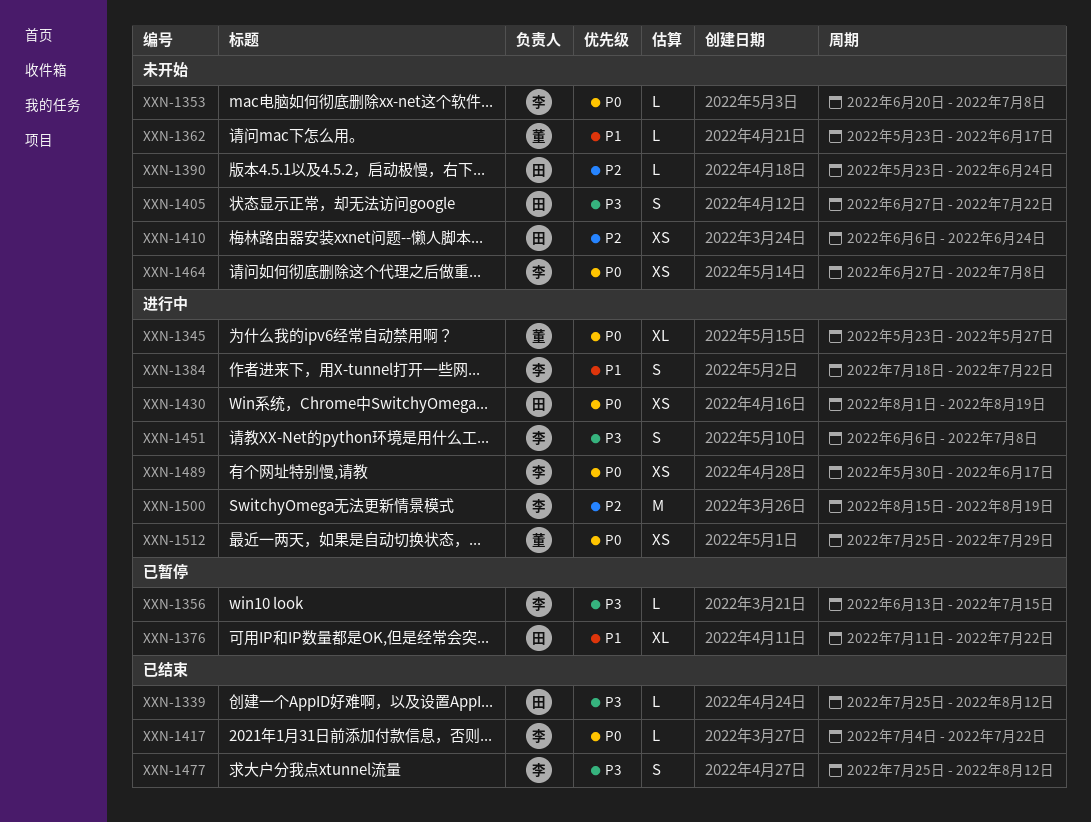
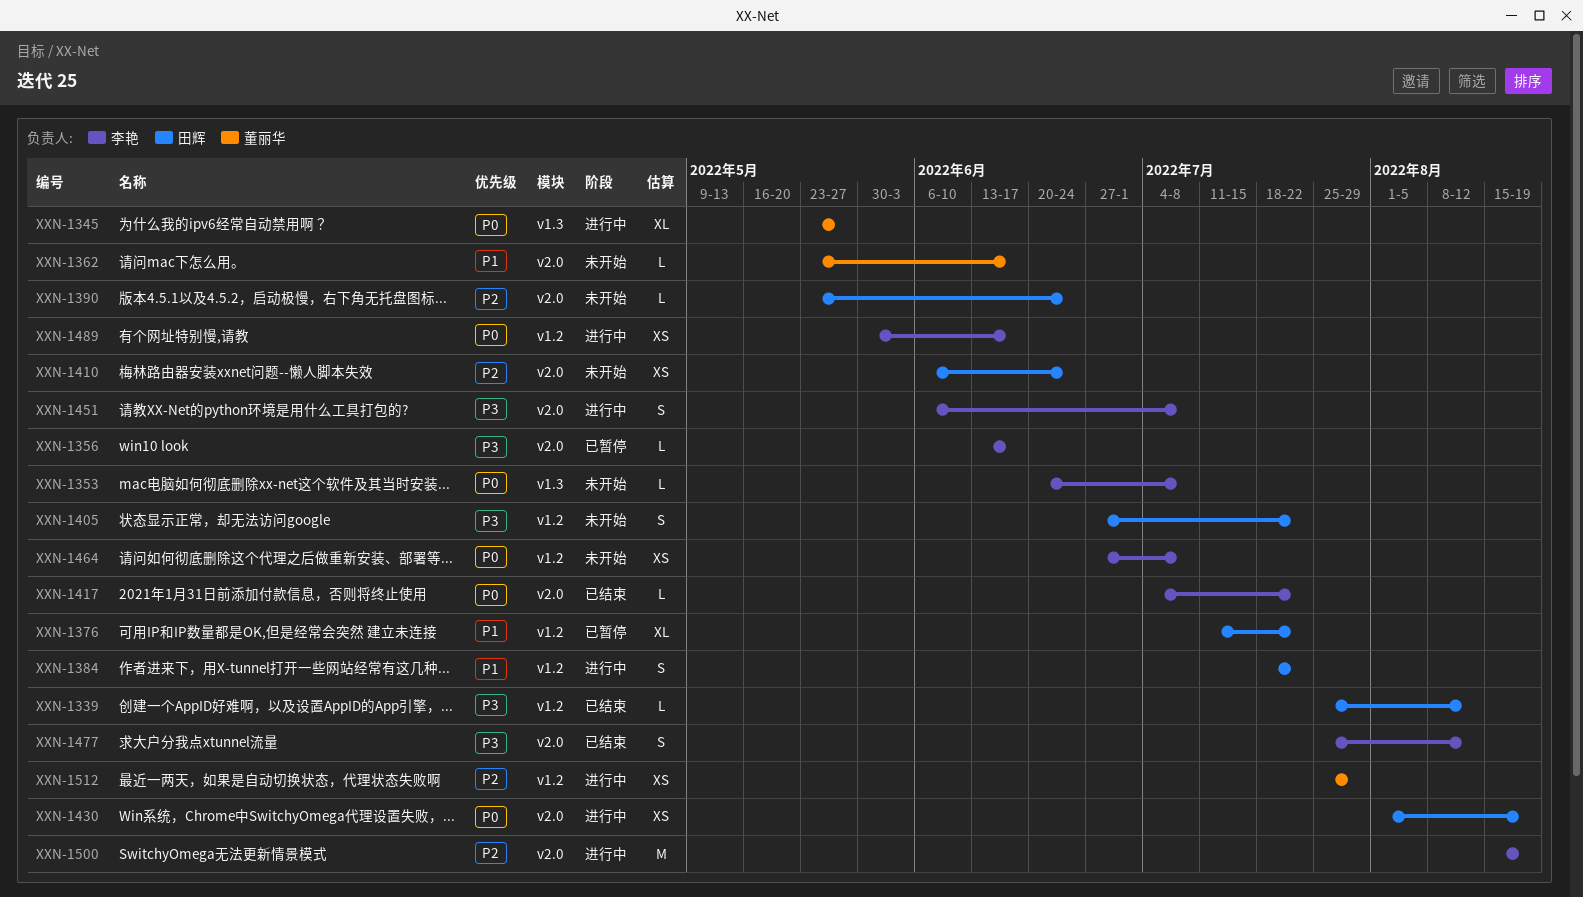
XXN-1356, due: Jul 15 -> Jun 17
XXN-1384, owner: 李艳 -> 田辉
XXN-1512, priority: P0 -> P2

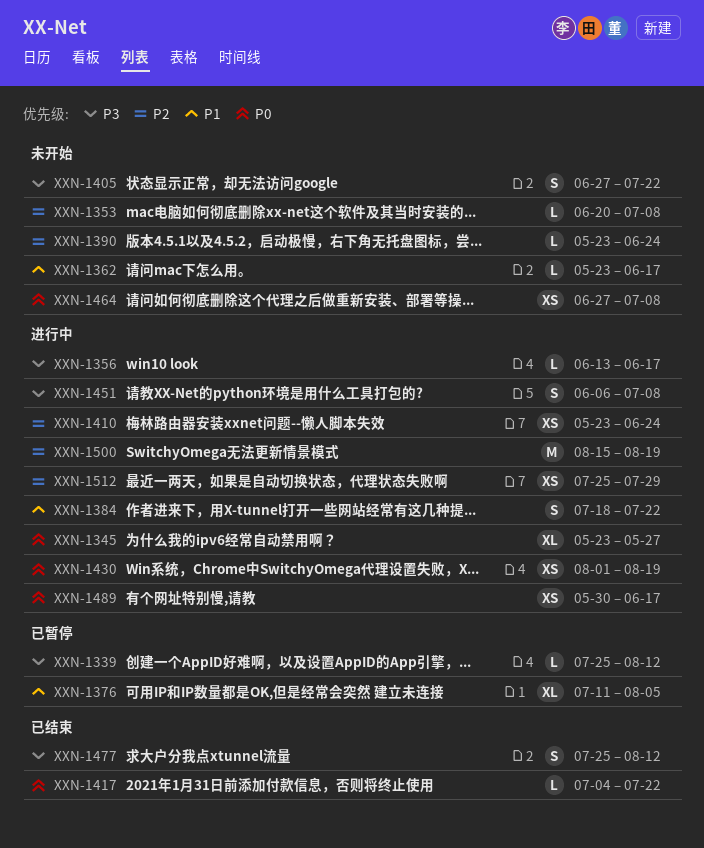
XXN-1339, status: 已结束 -> 已暂停
XXN-1353, priority: P0 -> P2
XXN-1356, status: 已暂停 -> 进行中
XXN-1376, due: Jul 22 -> Aug 5
XXN-1410, status: 未开始 -> 进行中
XXN-1410, start: Jun 6 -> May 23

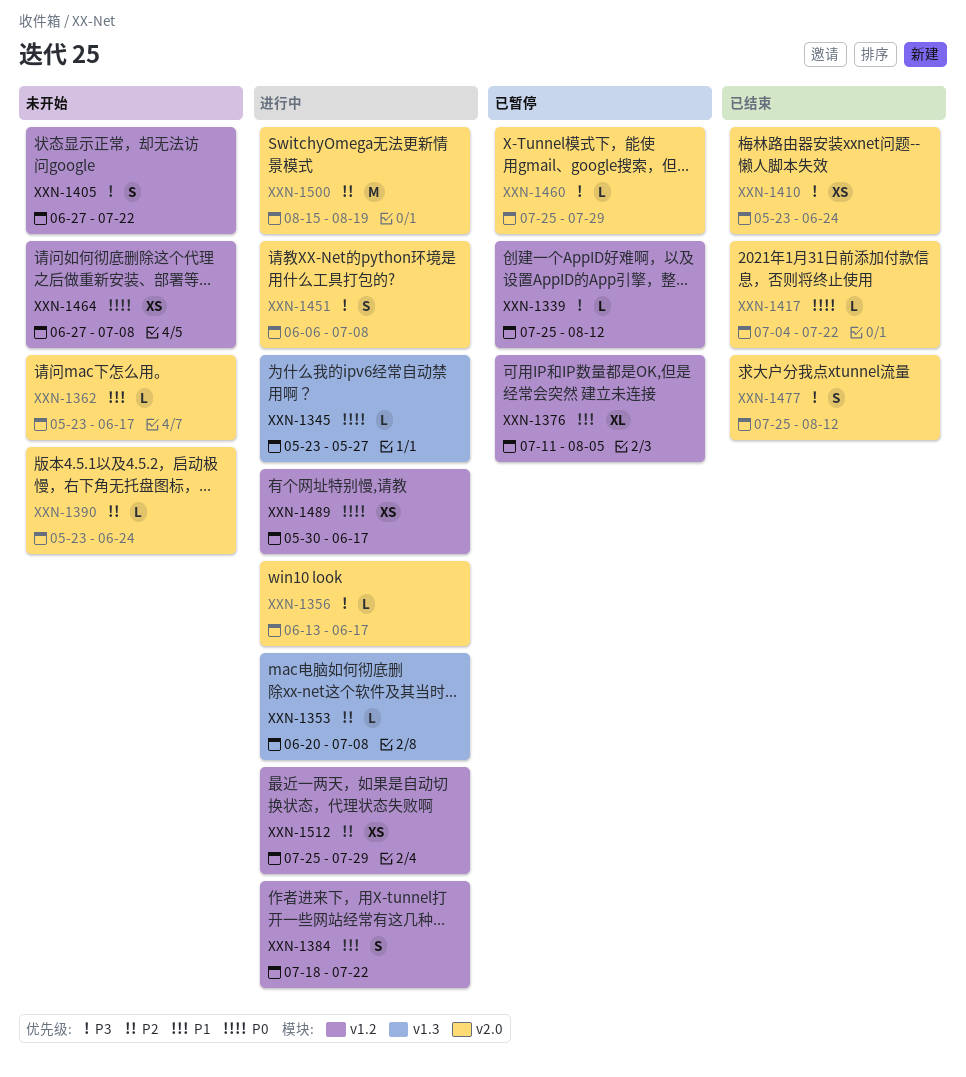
XXN-1345, estimate: XL -> L
XXN-1353, status: 未开始 -> 进行中
XXN-1410, status: 进行中 -> 已结束
XXN-1410, priority: P2 -> P3
XXN-1430: present -> none
XXN-1460: none -> present

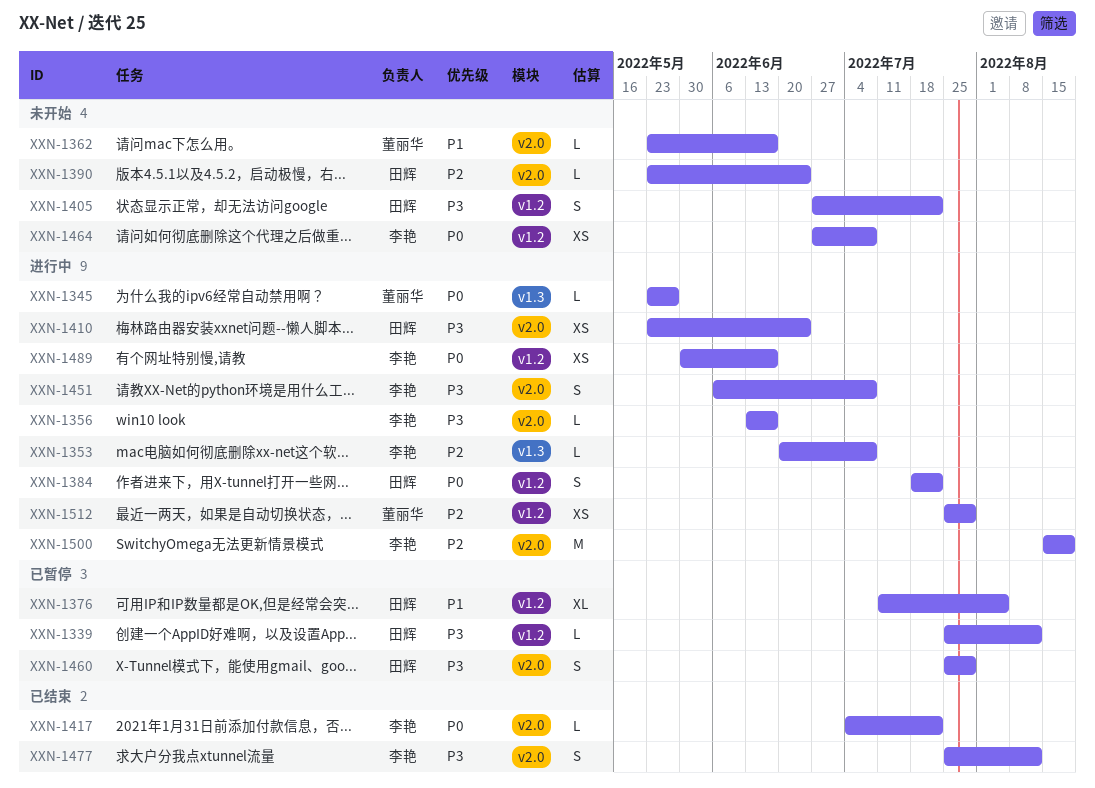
XXN-1384, priority: P1 -> P0
XXN-1410, status: 已结束 -> 进行中
XXN-1460, estimate: L -> S

